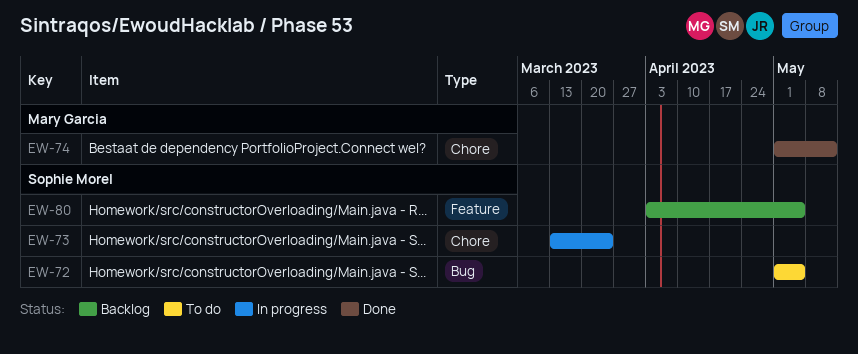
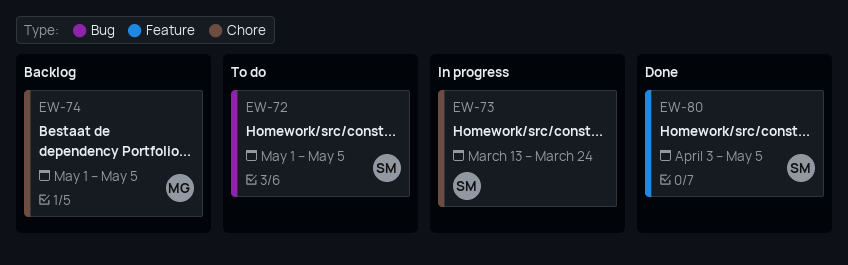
EW-74, status: Done -> Backlog
EW-74, due: May 12 -> May 5
EW-80, status: Backlog -> Done

